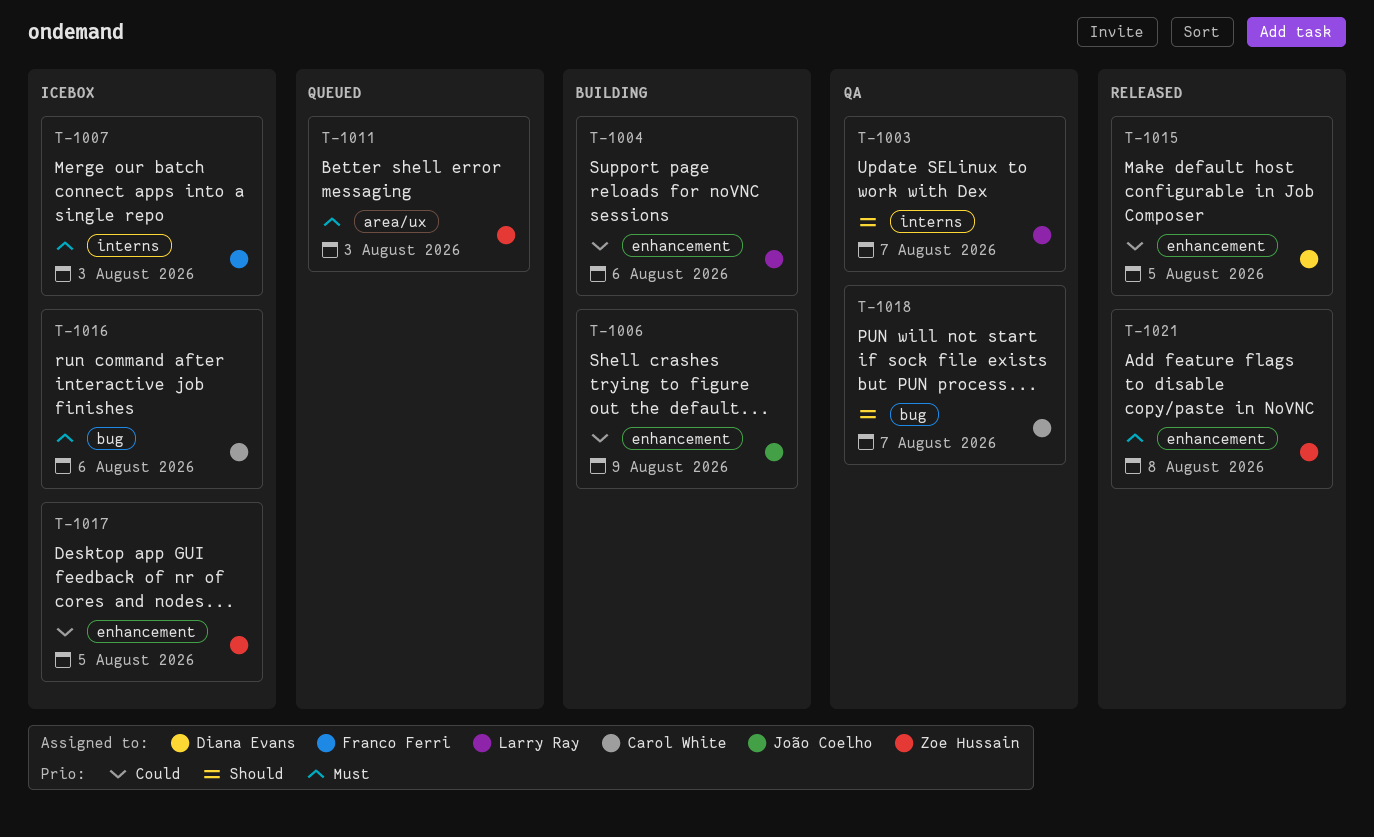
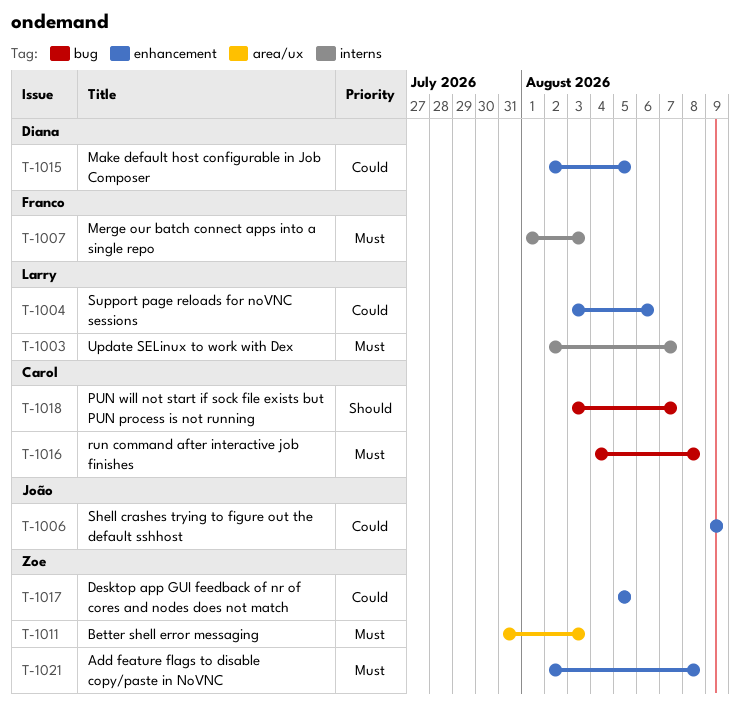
T-1003, priority: Should -> Must
T-1016, due: Aug 6 -> Aug 8

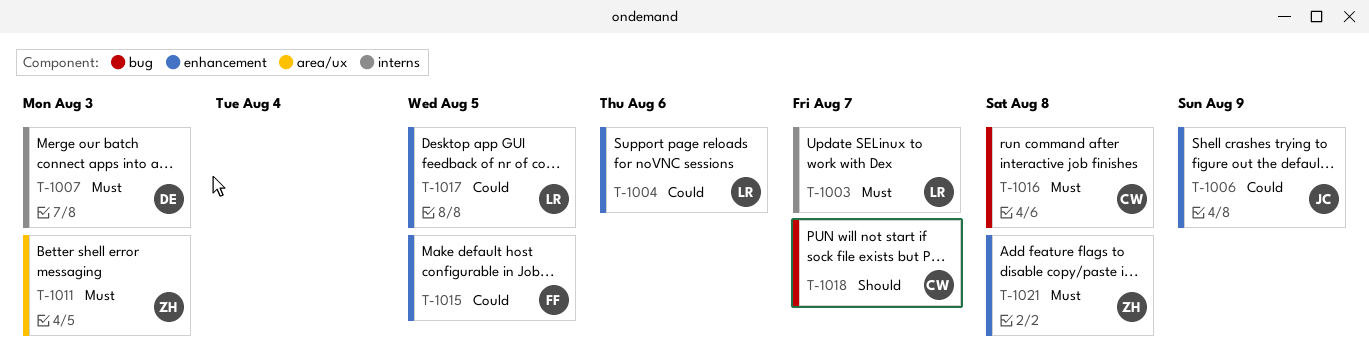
T-1007, owner: Franco -> Diana
T-1015, owner: Diana -> Franco
T-1017, owner: Zoe -> Larry

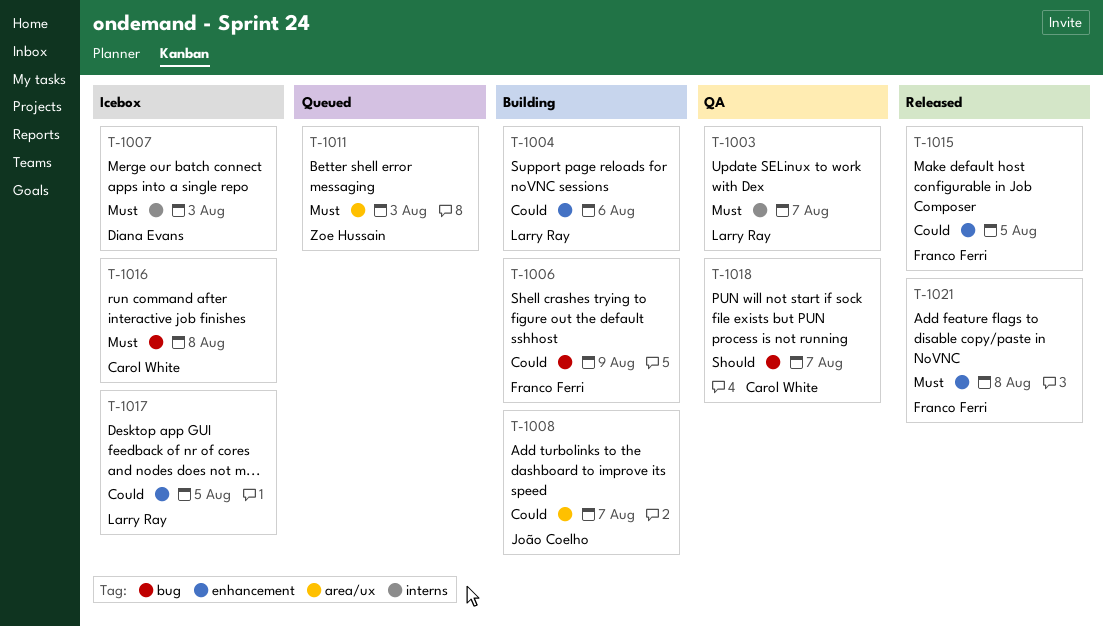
T-1006, owner: João Coelho -> Franco Ferri
T-1006, label: enhancement -> bug
T-1008: none -> present
T-1021, owner: Zoe Hussain -> Franco Ferri

